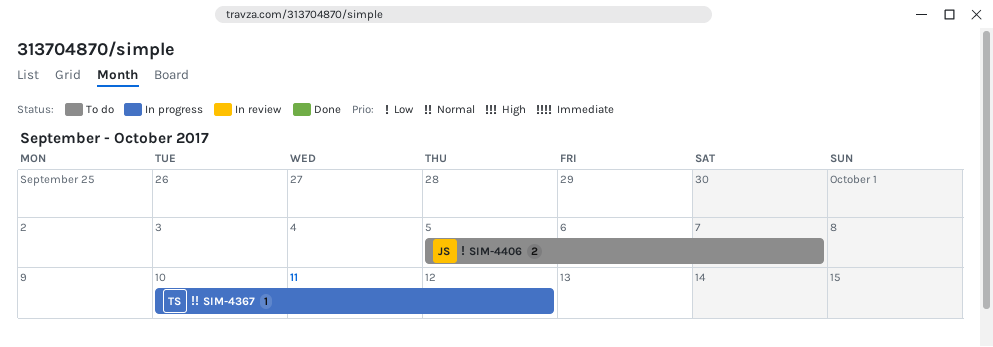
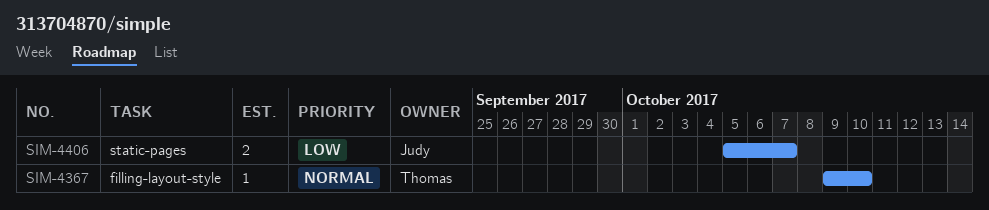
SIM-4367, start: Oct 10 -> Oct 9
SIM-4367, due: Oct 12 -> Oct 10

